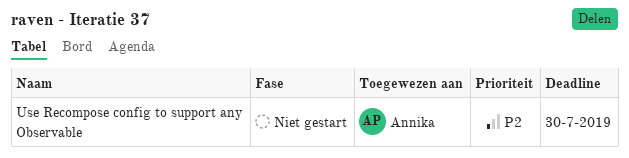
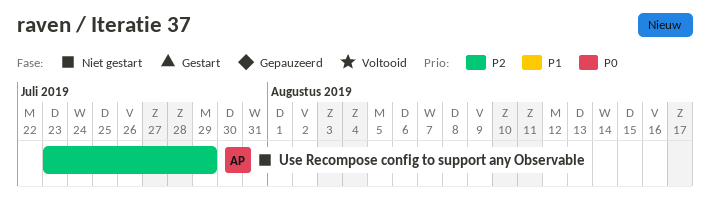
Use Recompose config to support any Observable, due: Jul 30 -> Jul 29

